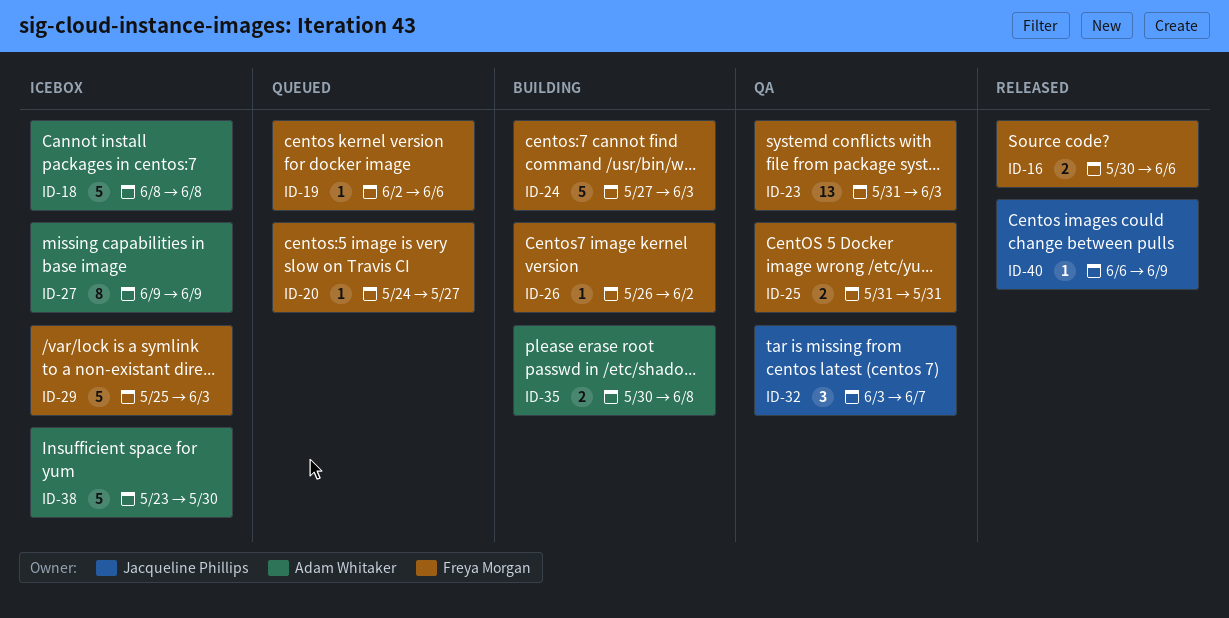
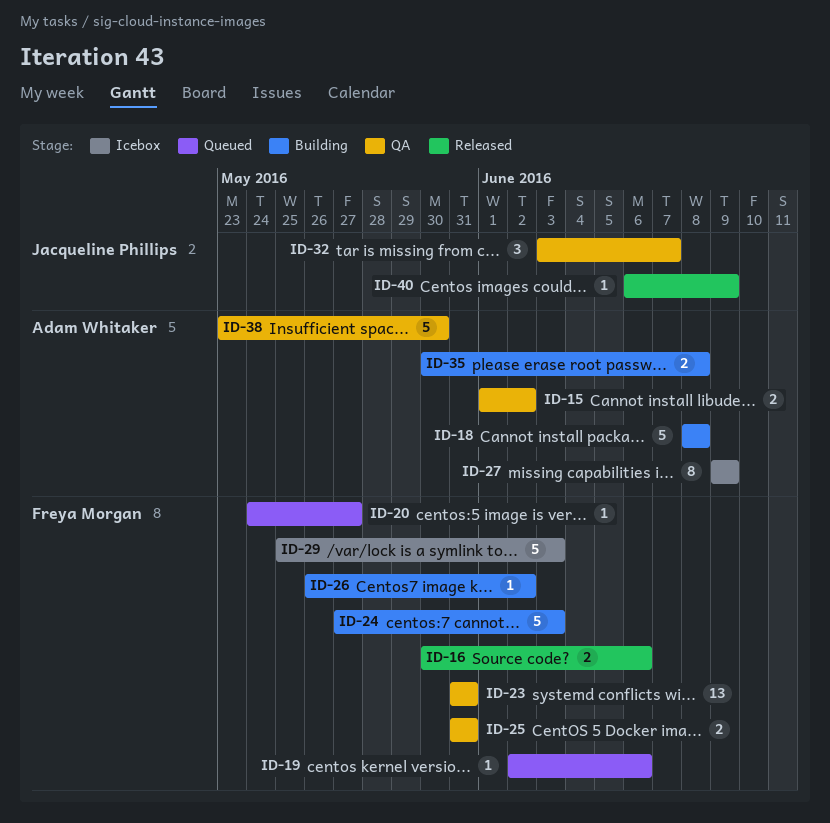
ID-15: none -> present
ID-18, status: Icebox -> Building
ID-23, due: Jun 3 -> May 31
ID-38, status: Icebox -> QA

